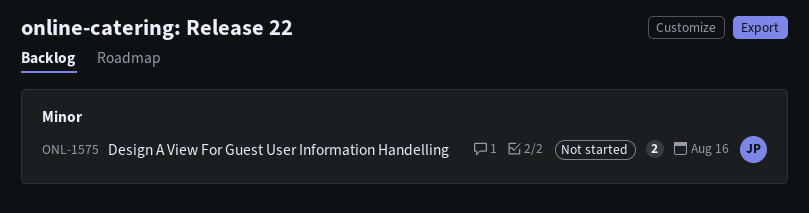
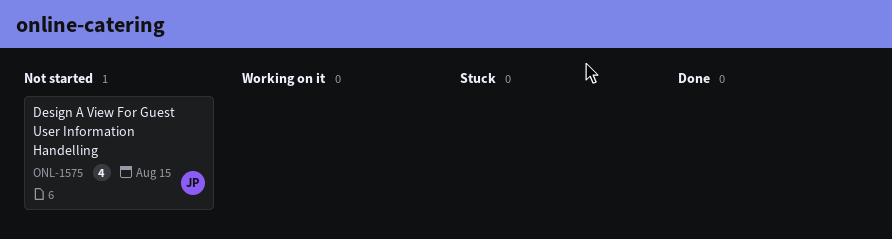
ONL-1575, estimate: 2 -> 4
ONL-1575, due: Aug 16 -> Aug 15

